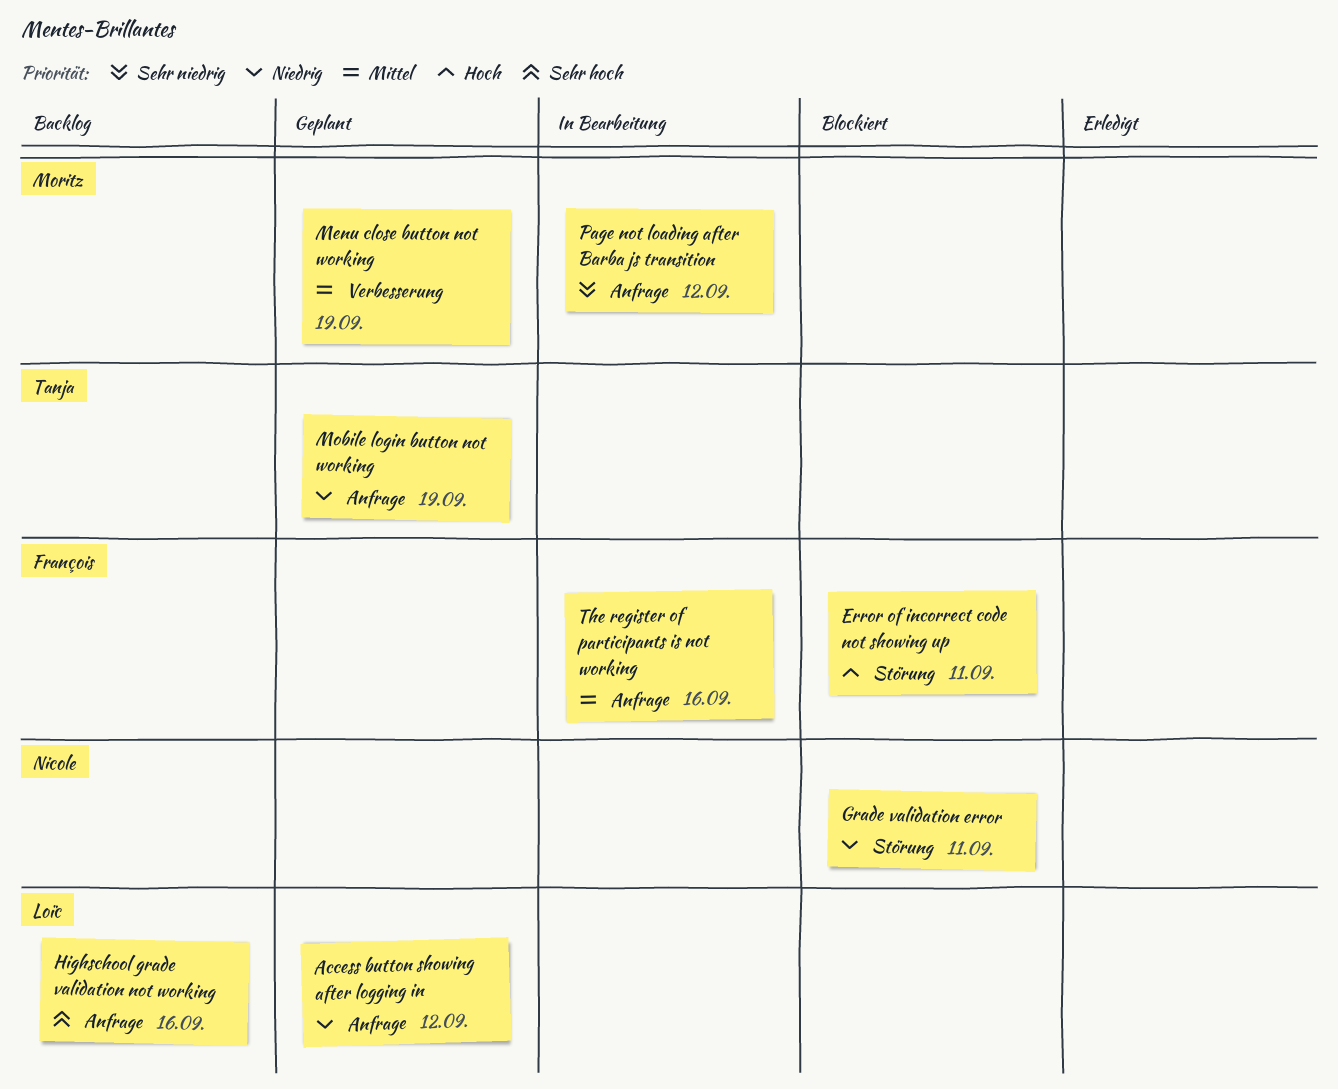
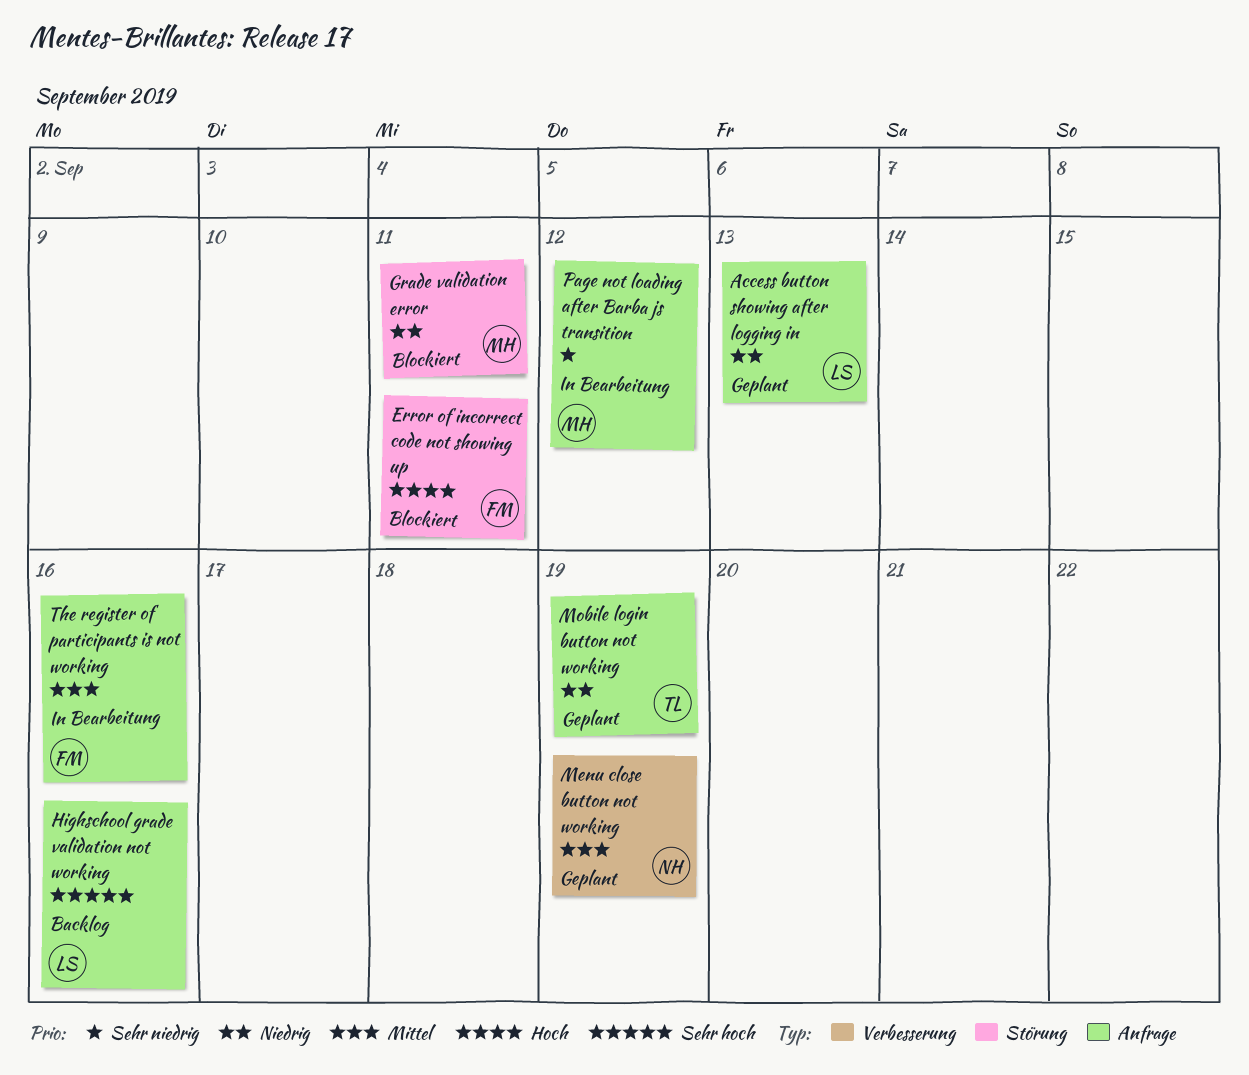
Access button showing after logging in, due: Sep 12 -> Sep 13
Grade validation error, owner: Nicole -> Moritz
Menu close button not working, owner: Moritz -> Nicole

